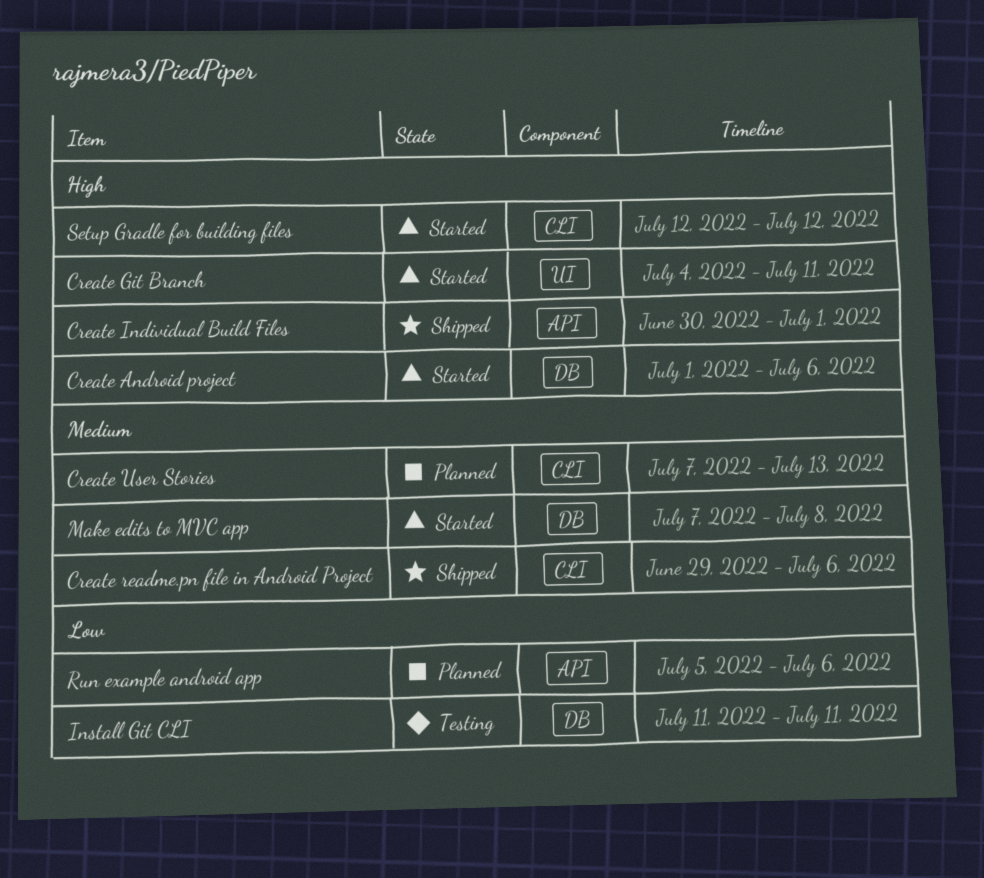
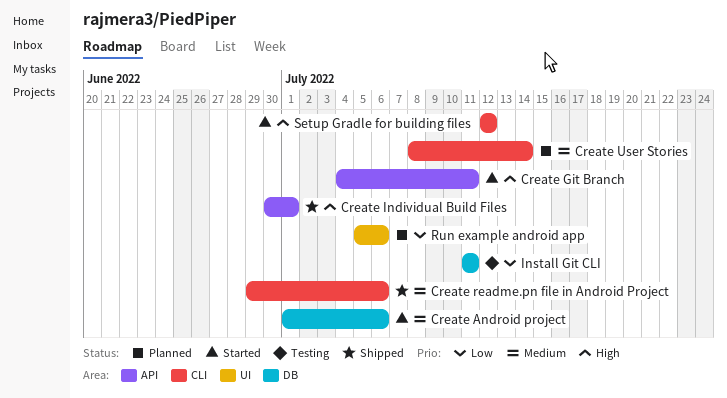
Create Android project, priority: High -> Medium
Create Git Branch, label: UI -> API
Create User Stories, start: Jul 7 -> Jul 8
Create User Stories, due: Jul 13 -> Jul 14
Make edits to MVC app: present -> none
Run example android app, label: API -> UI

